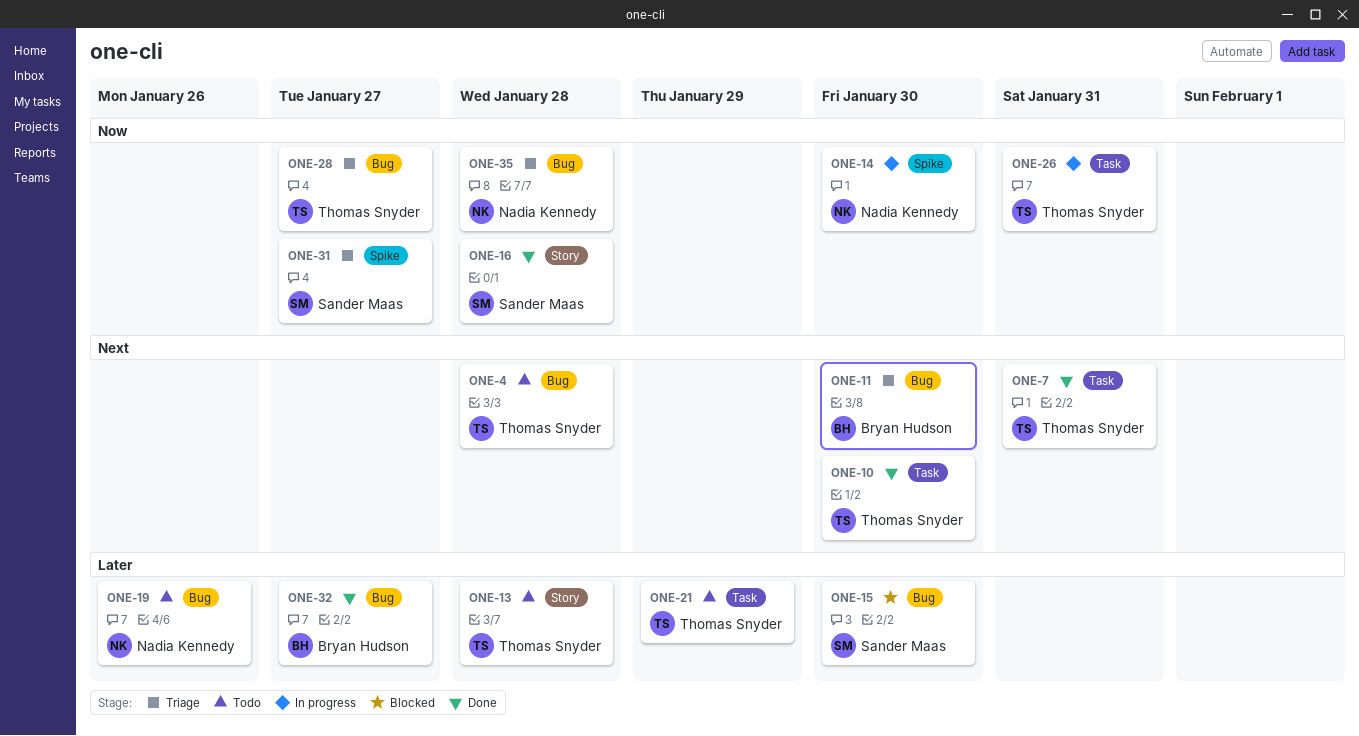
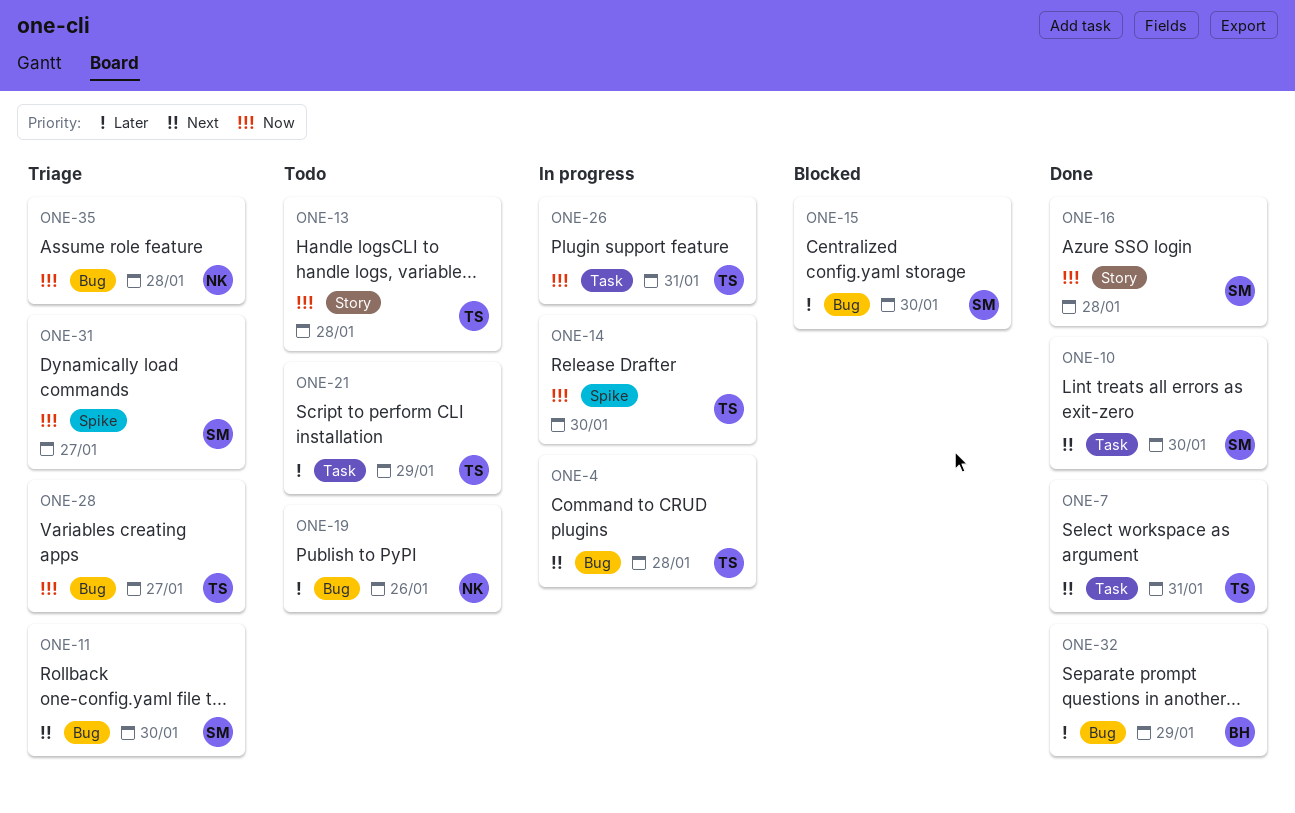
ONE-4, status: Todo -> In progress
ONE-10, owner: Thomas Snyder -> Sander Maas
ONE-11, owner: Bryan Hudson -> Sander Maas
ONE-13, priority: Later -> Now
ONE-14, owner: Nadia Kennedy -> Thomas Snyder
ONE-32, due: Jan 27 -> Jan 29

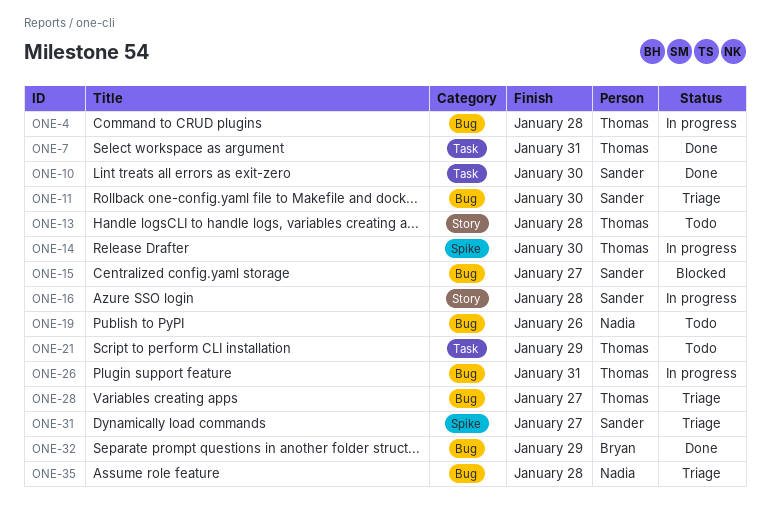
ONE-15, due: Jan 30 -> Jan 27
ONE-16, status: Done -> In progress
ONE-26, label: Task -> Bug

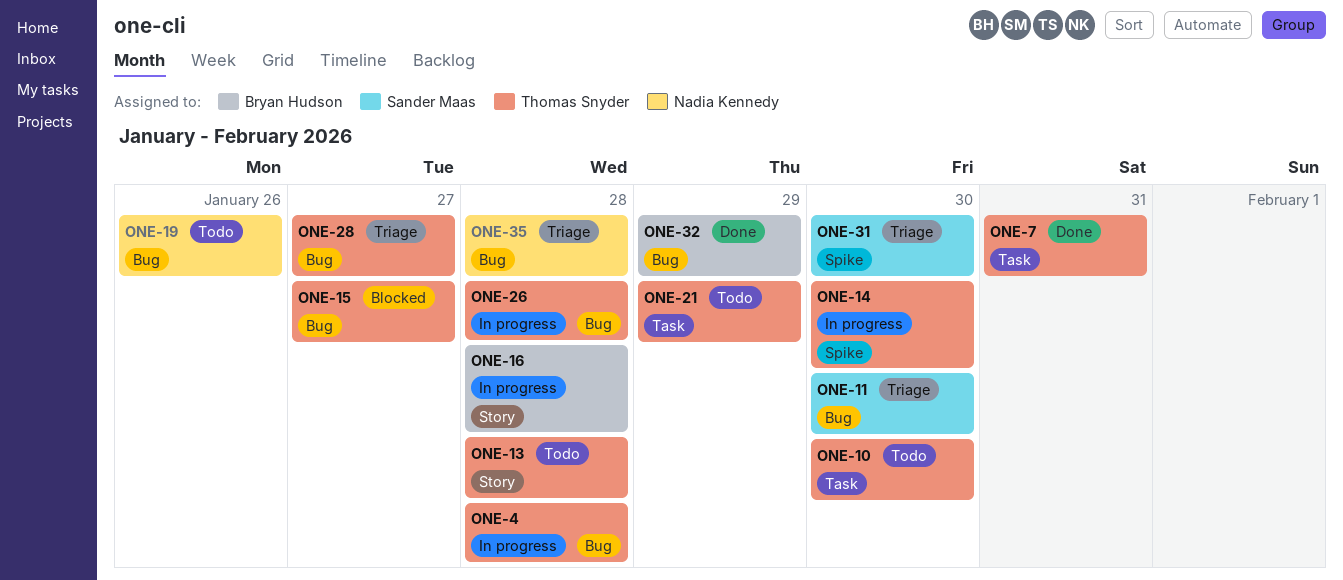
ONE-10, status: Done -> Todo
ONE-10, owner: Sander Maas -> Thomas Snyder
ONE-15, owner: Sander Maas -> Thomas Snyder
ONE-16, owner: Sander Maas -> Bryan Hudson
ONE-26, due: Jan 31 -> Jan 28
ONE-31, due: Jan 27 -> Jan 30

